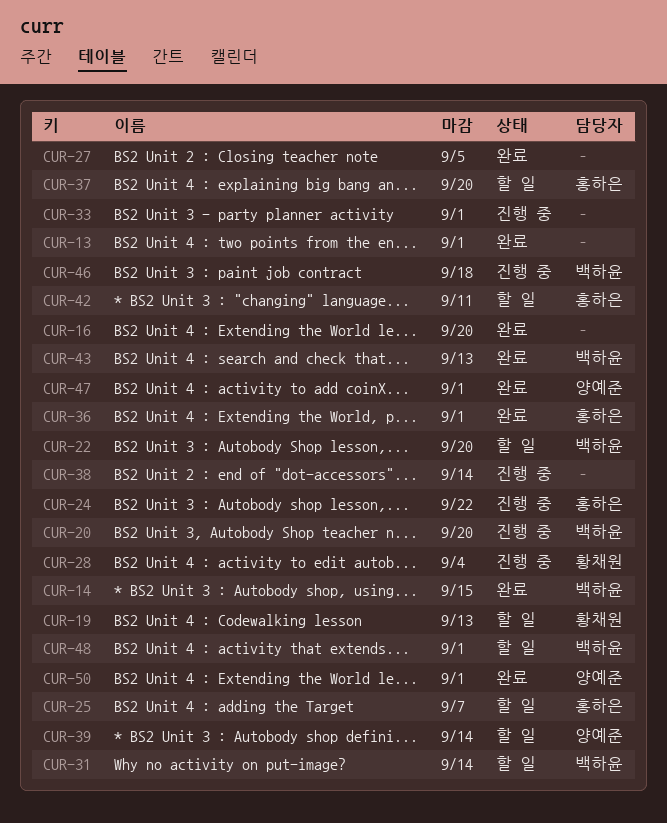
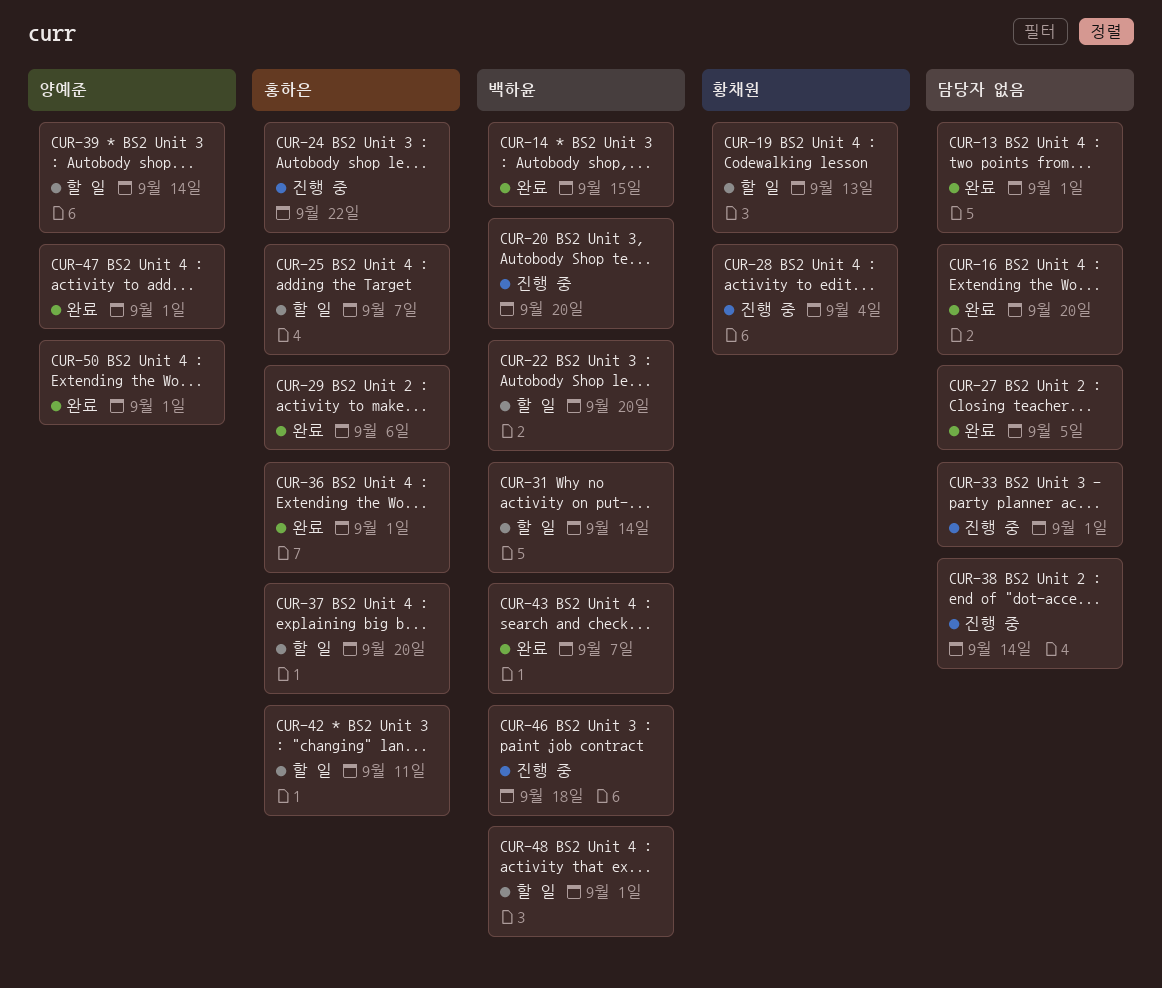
CUR-29: none -> present
CUR-43, due: Sep 13 -> Sep 7

